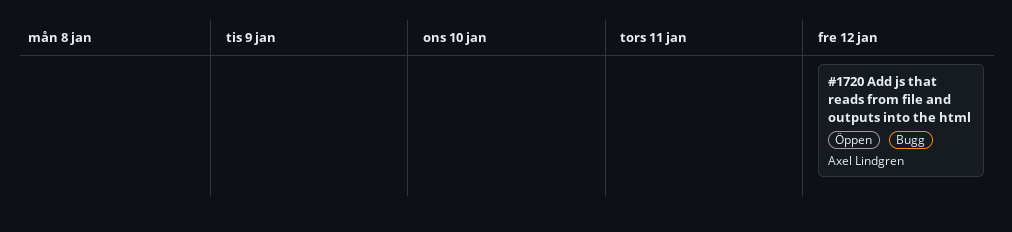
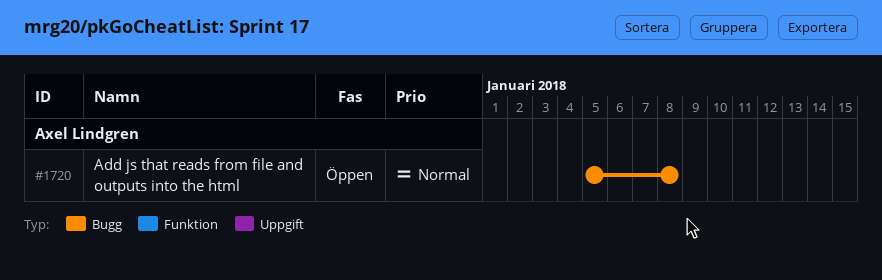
#1720, due: Jan 12 -> Jan 8

